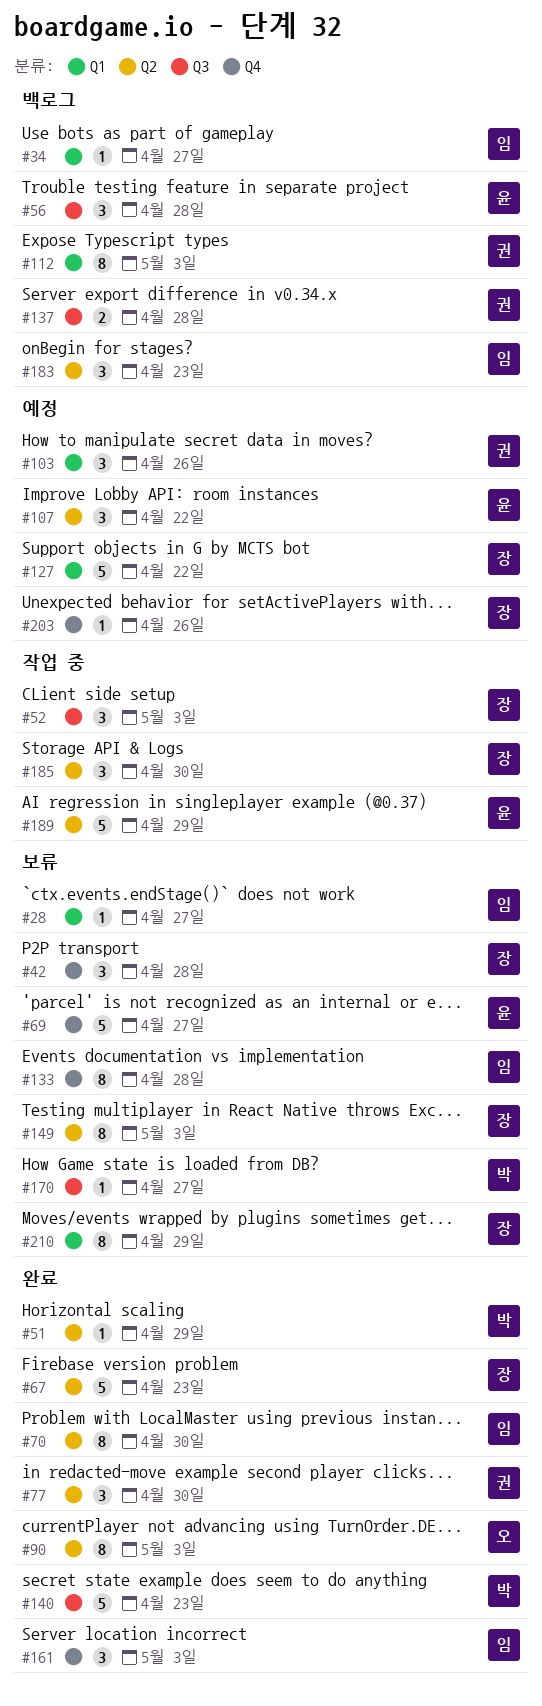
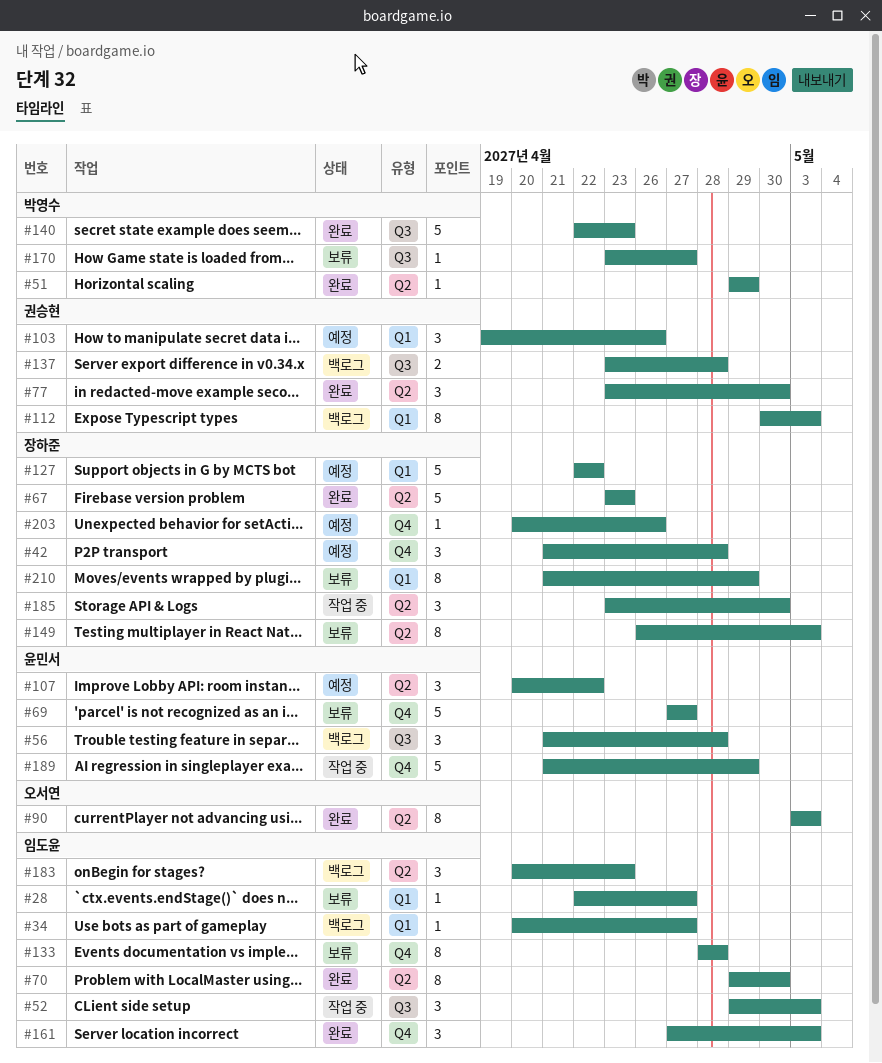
#42, status: 보류 -> 예정
#52, owner: 장하준 -> 임도윤
#189, label: Q2 -> Q4

